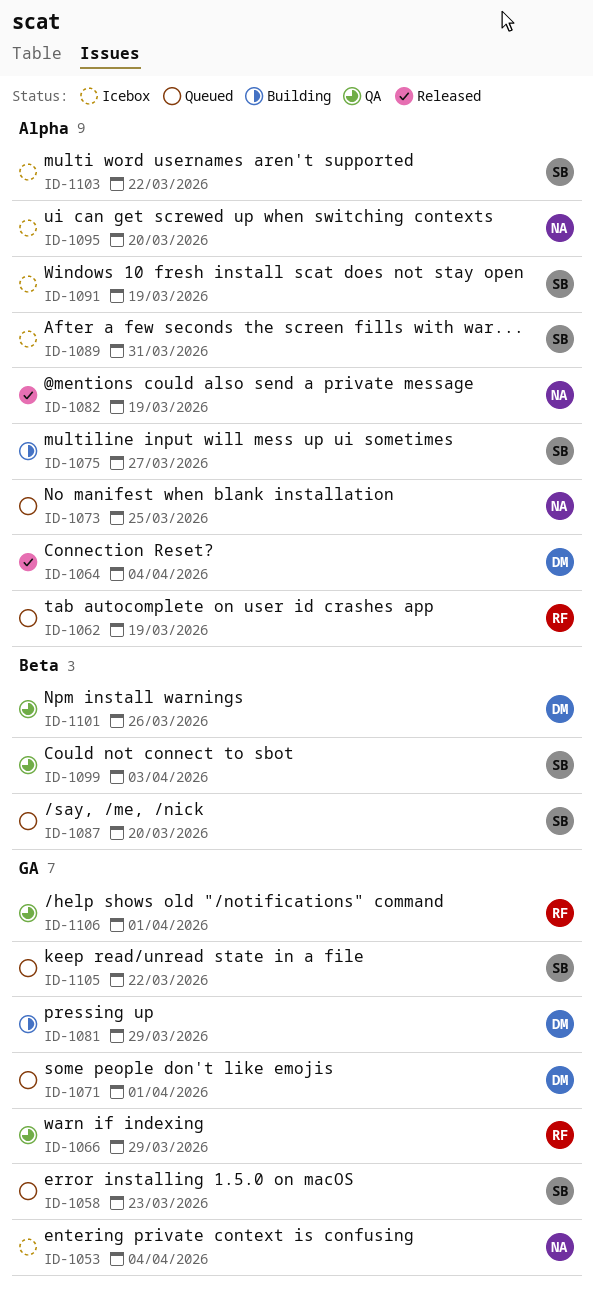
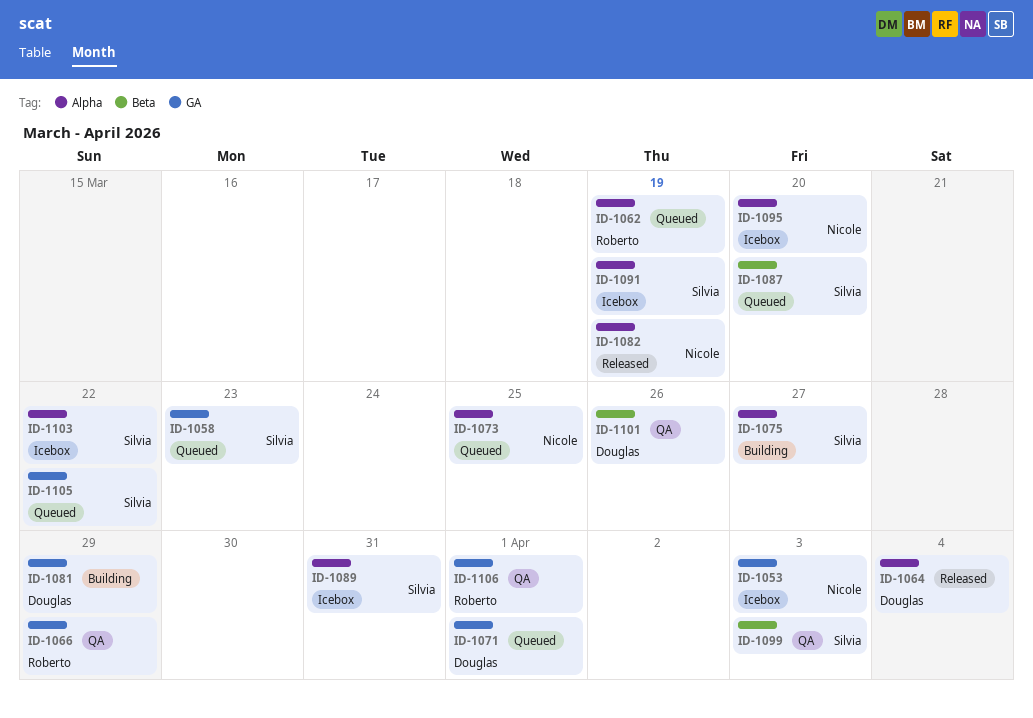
ID-1053, due: Apr 4 -> Apr 3

